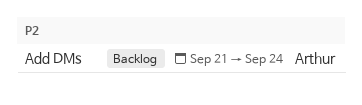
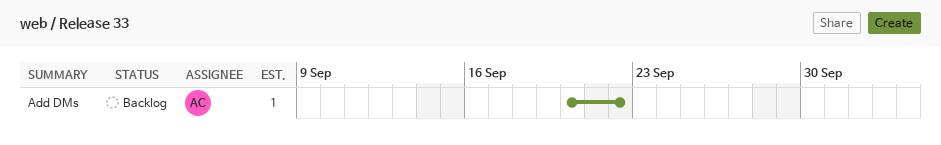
Add DMs, start: Sep 21 -> Sep 20
Add DMs, due: Sep 24 -> Sep 22

